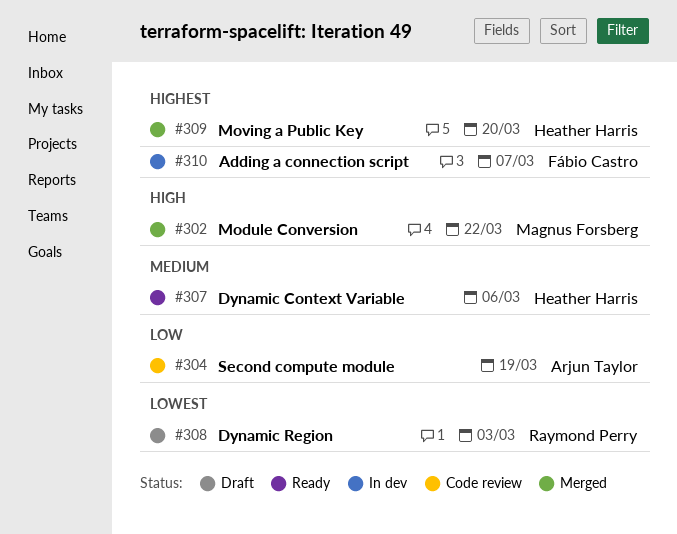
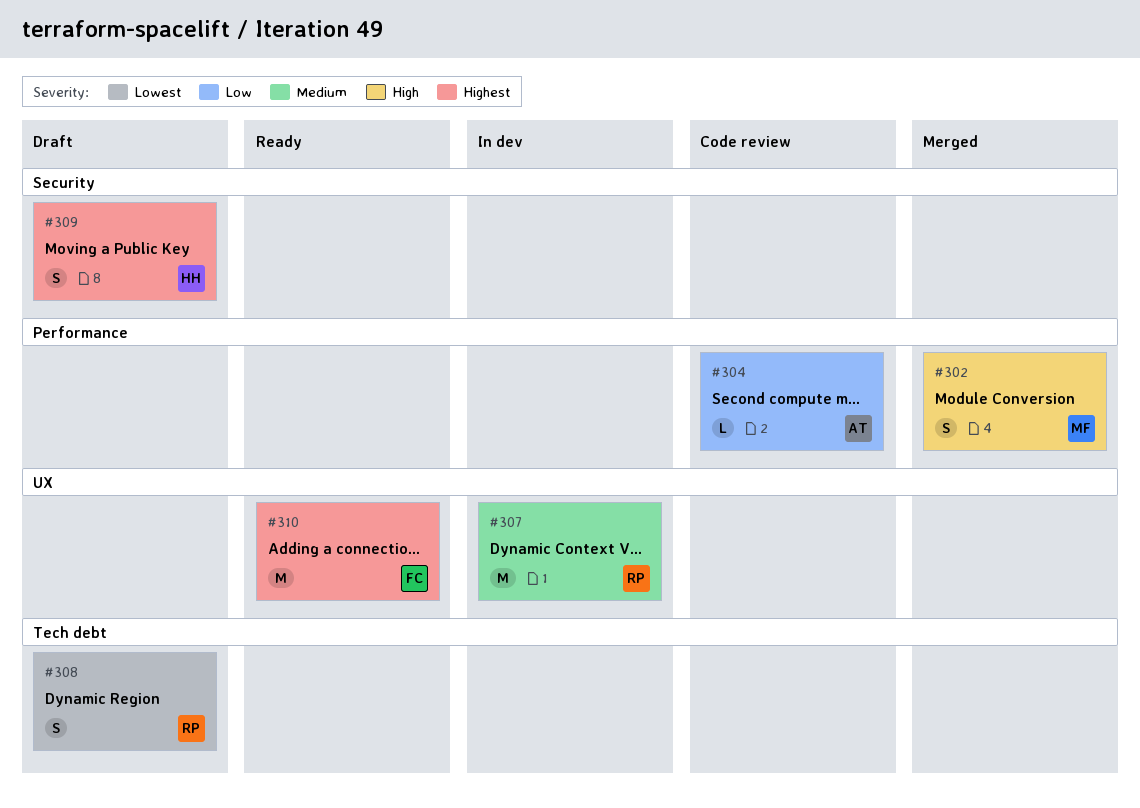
#307, status: Ready -> In dev
#307, owner: Heather Harris -> Raymond Perry
#309, status: Merged -> Draft
#310, status: In dev -> Ready

